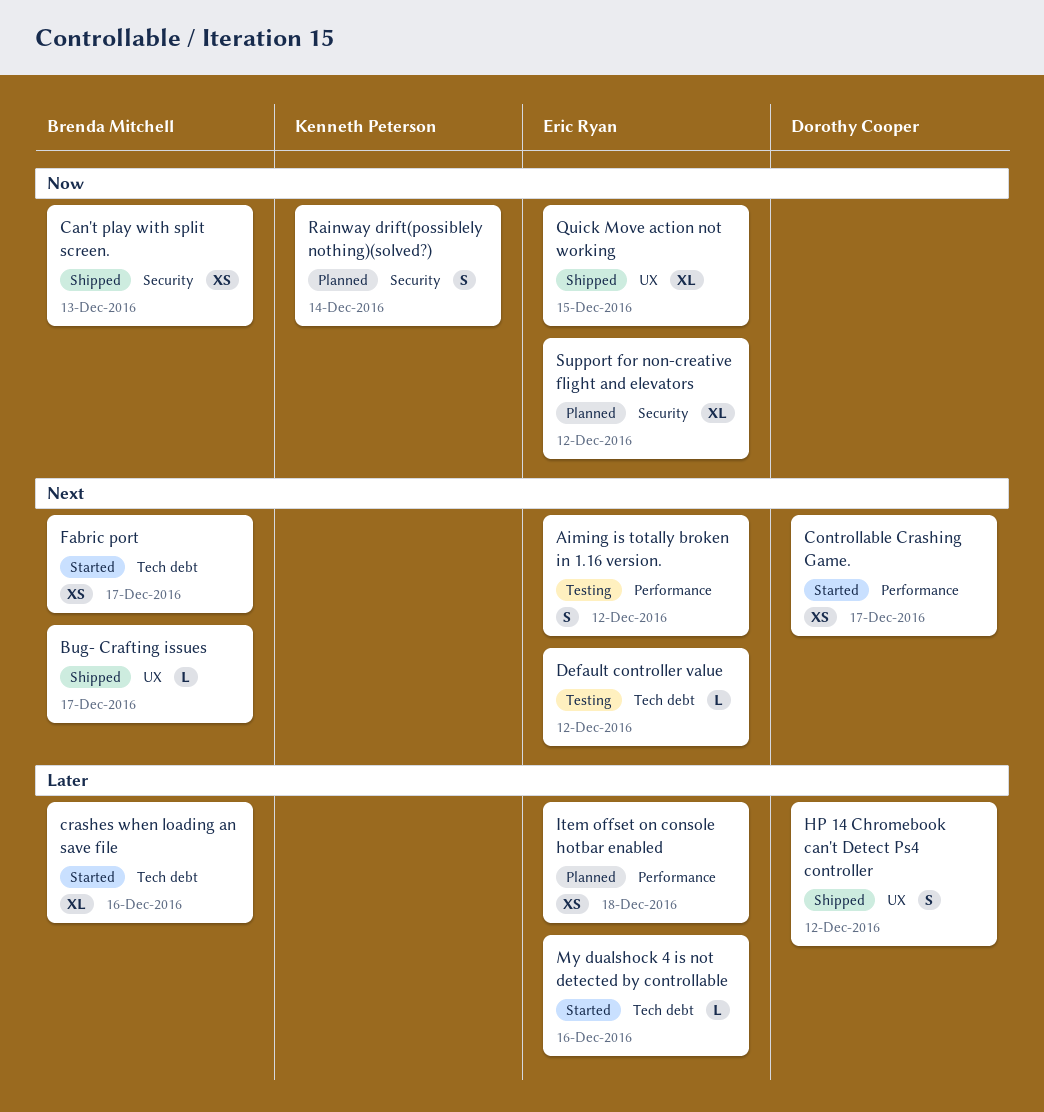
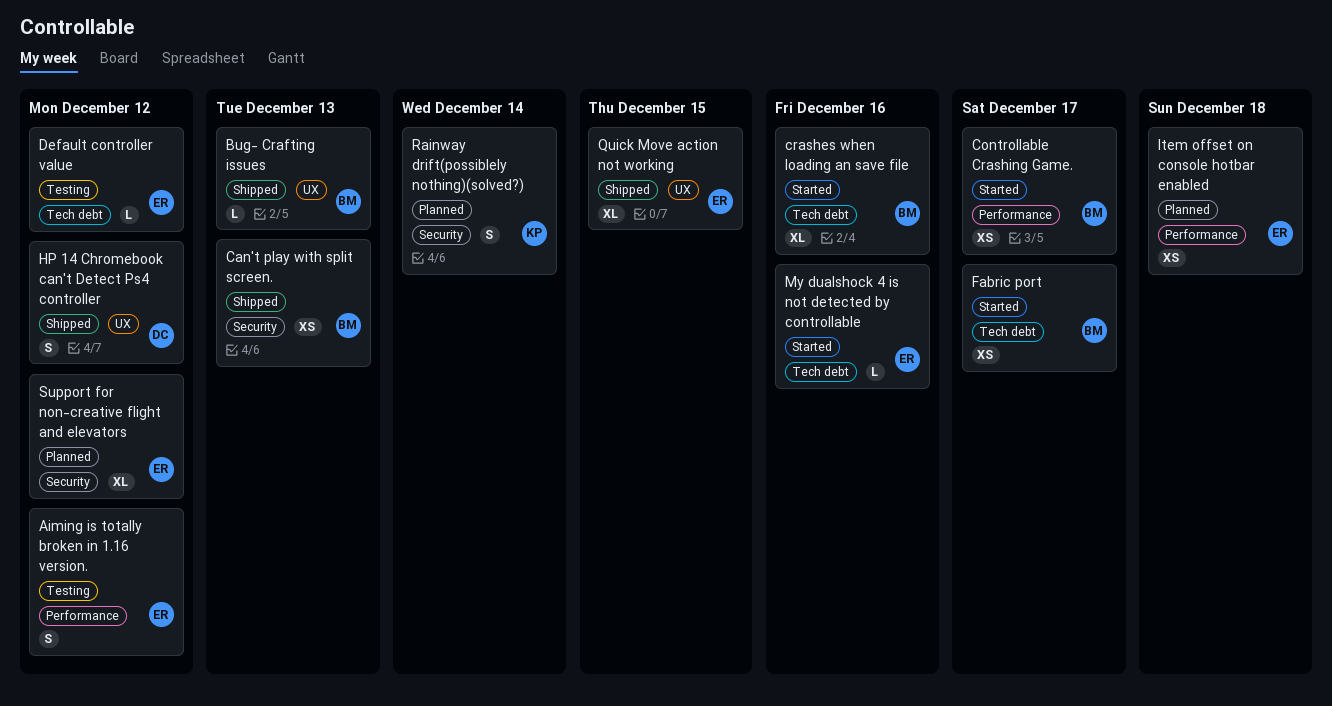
Bug- Crafting issues, due: Dec 17 -> Dec 13
Controllable Crashing Game., owner: Dorothy Cooper -> Brenda Mitchell

